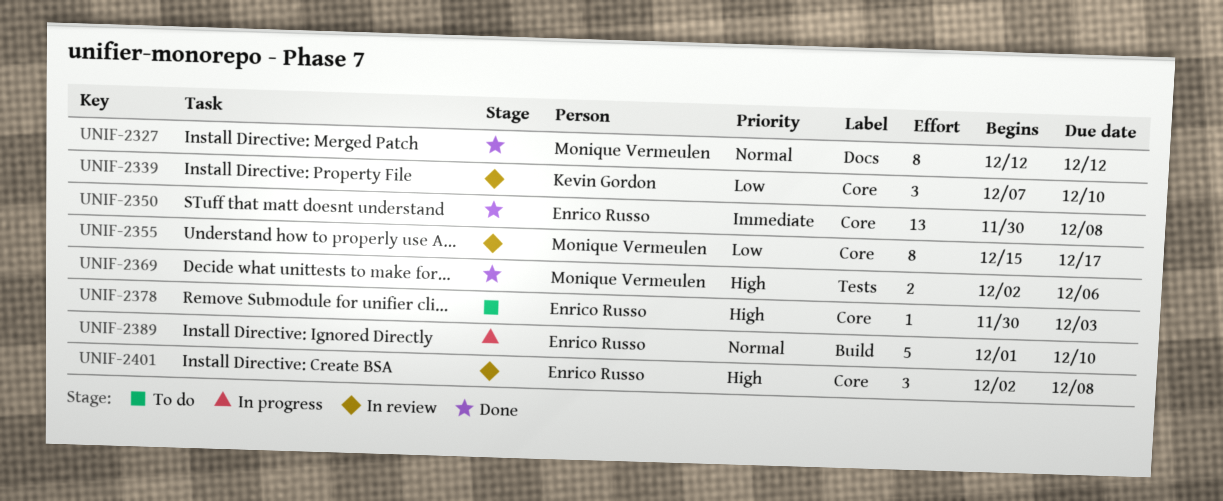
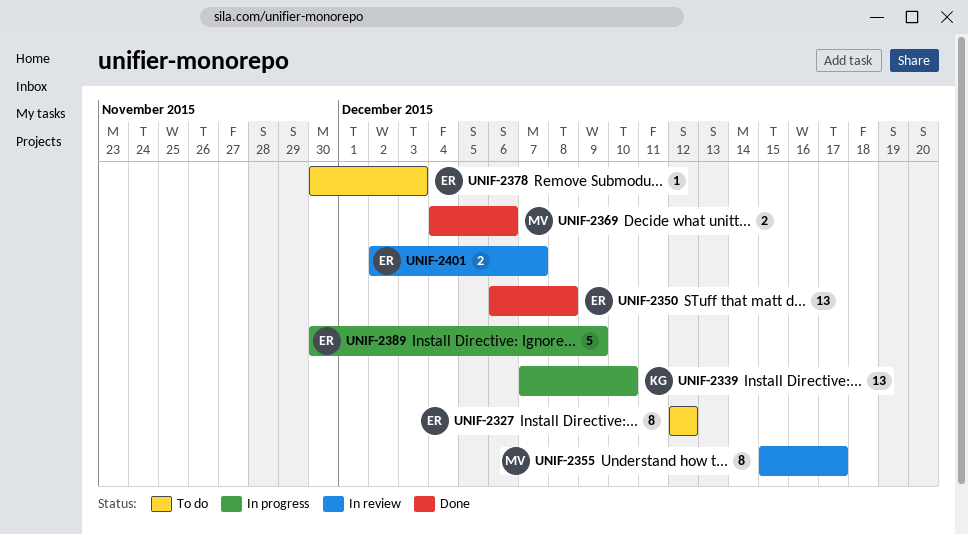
UNIF-2327, status: Done -> To do
UNIF-2327, owner: Monique Vermeulen -> Enrico Russo
UNIF-2339, status: In review -> In progress
UNIF-2339, estimate: 3 -> 13
UNIF-2350, start: Nov 30 -> Dec 6
UNIF-2369, start: Dec 2 -> Dec 4
UNIF-2389, start: Dec 1 -> Nov 30
UNIF-2389, due: Dec 10 -> Dec 9
UNIF-2401, estimate: 3 -> 2
UNIF-2401, due: Dec 8 -> Dec 7

